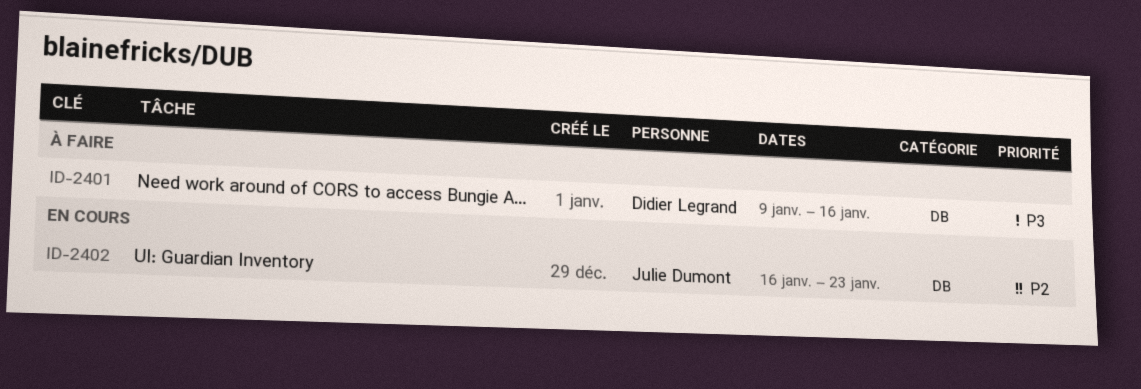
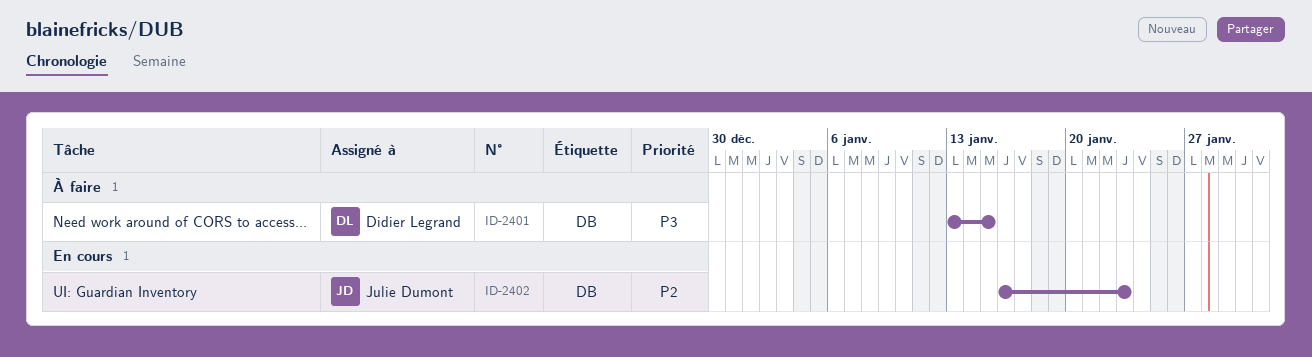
ID-2401, start: Jan 9 -> Jan 13
ID-2401, due: Jan 16 -> Jan 15

